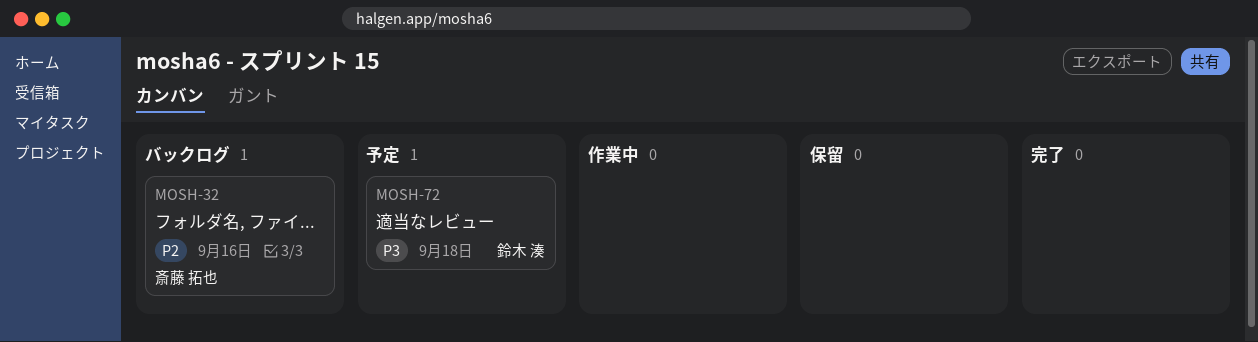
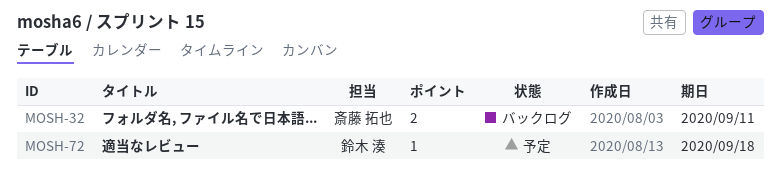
MOSH-32, due: Sep 16 -> Sep 11

